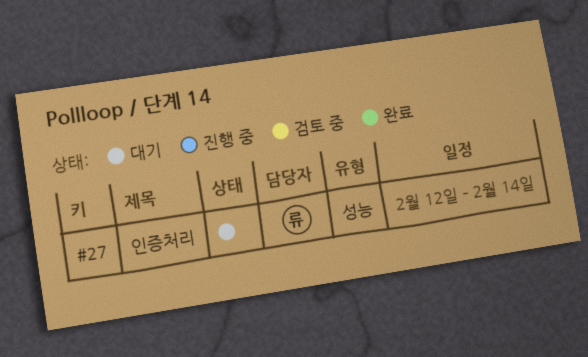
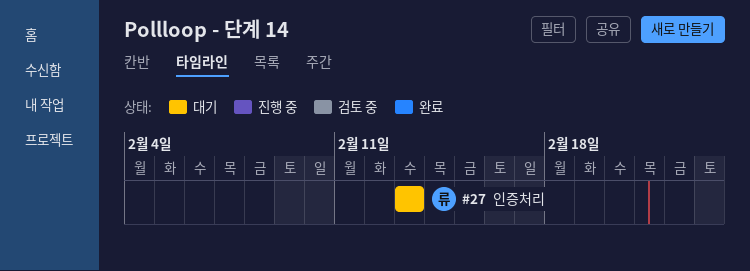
#27, start: Feb 12 -> Feb 13
#27, due: Feb 14 -> Feb 13

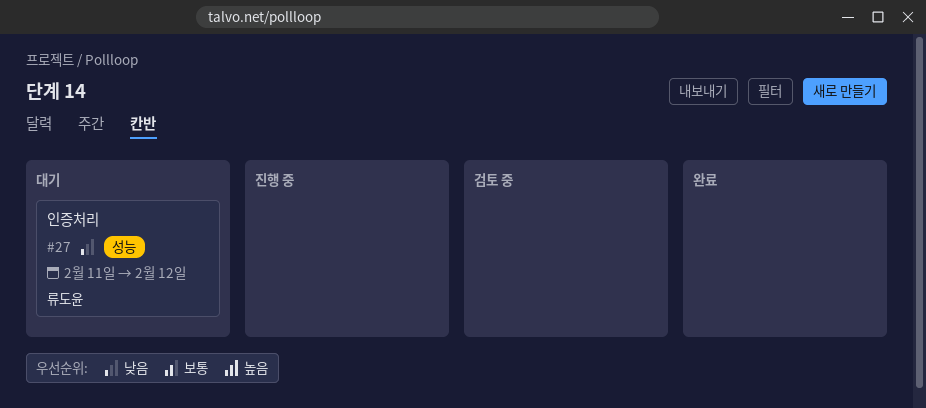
#27, start: Feb 13 -> Feb 11
#27, due: Feb 13 -> Feb 12

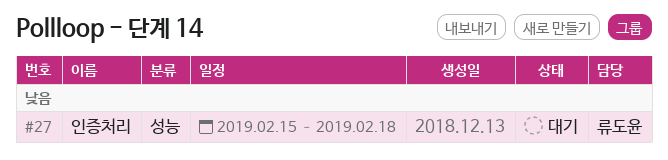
#27, start: Feb 11 -> Feb 15
#27, due: Feb 12 -> Feb 18

